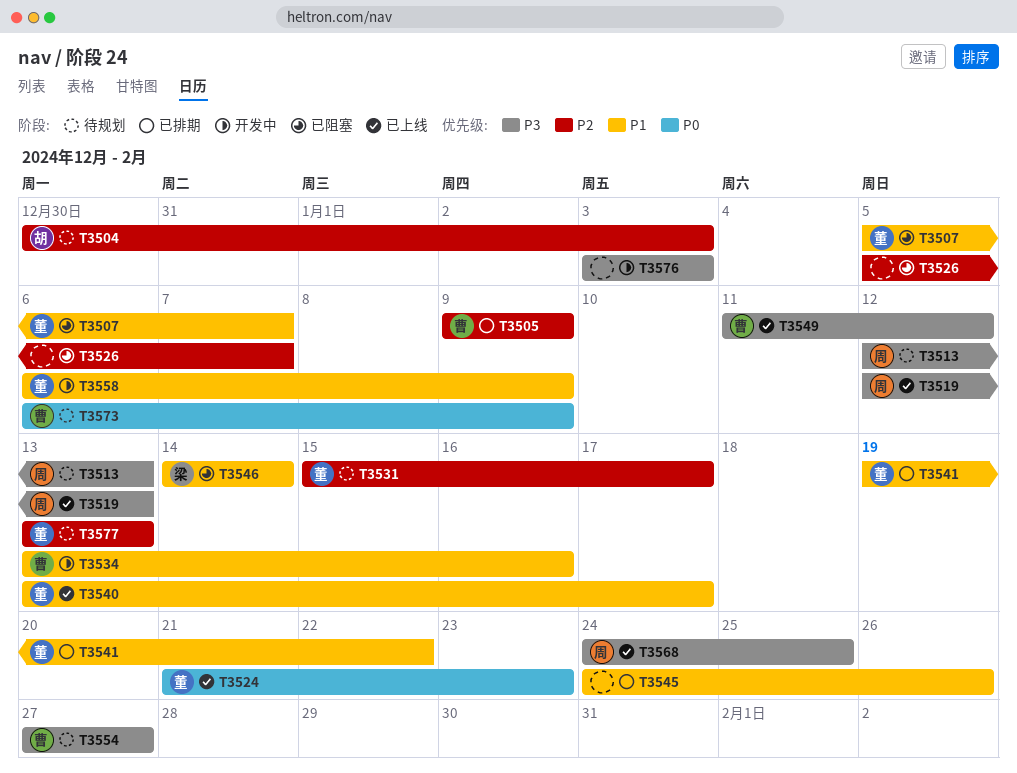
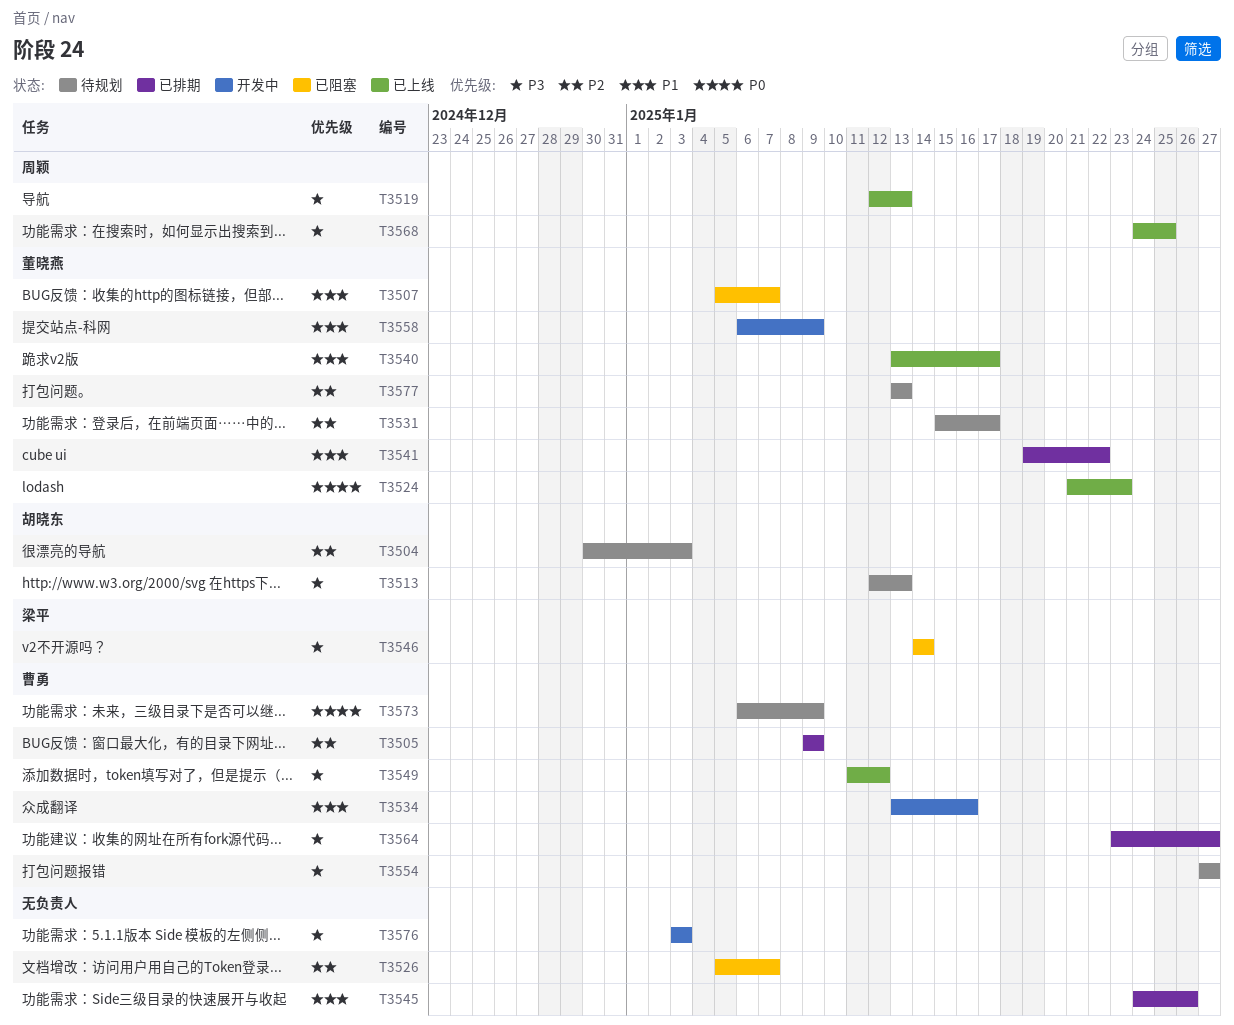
T3513, owner: 周颖 -> 胡晓东
T3546, priority: P1 -> P3
T3564: none -> present

